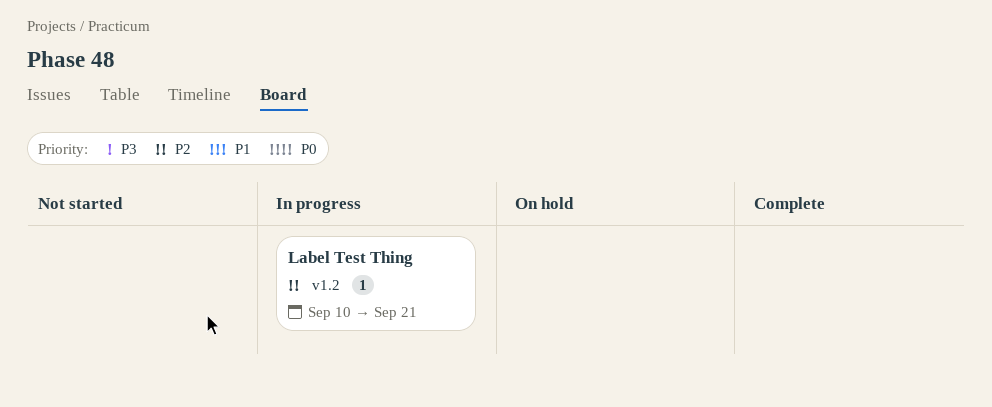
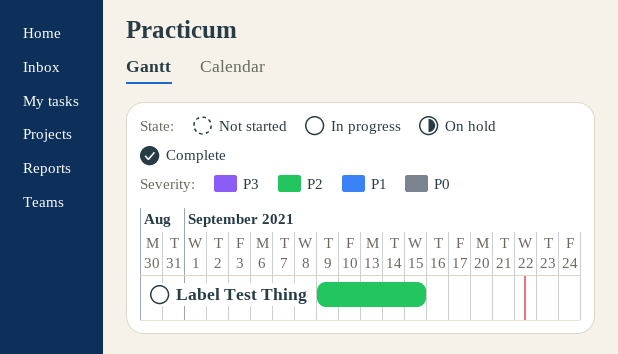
Label Test Thing, start: Sep 10 -> Sep 9
Label Test Thing, due: Sep 21 -> Sep 15

